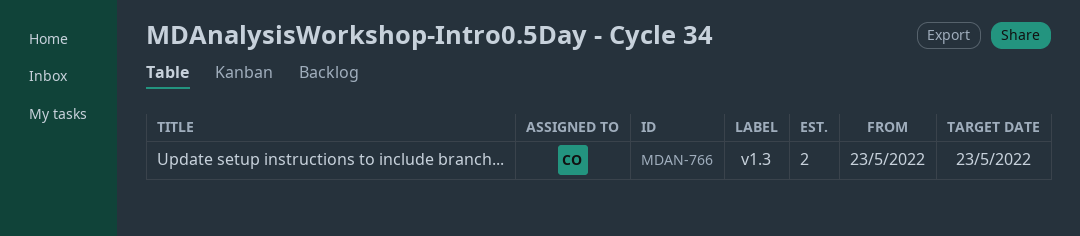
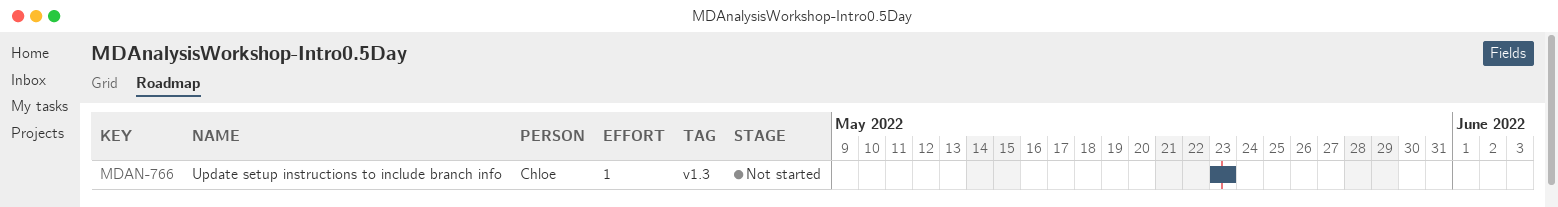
MDAN-766, estimate: 2 -> 1

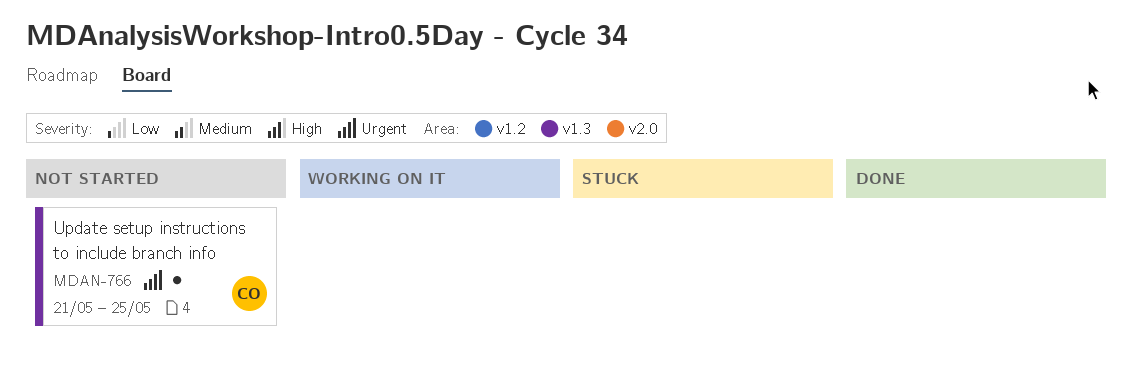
MDAN-766, start: May 23 -> May 21
MDAN-766, due: May 23 -> May 25

